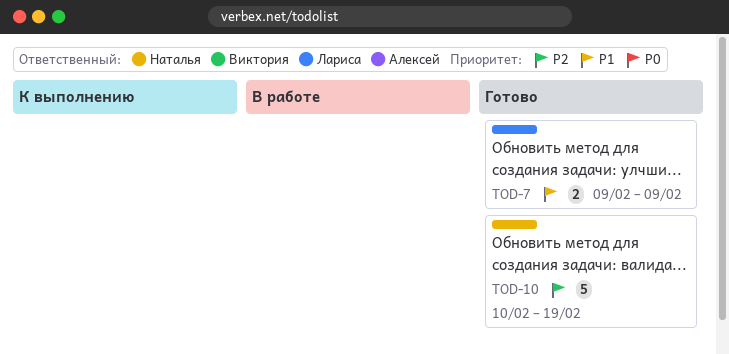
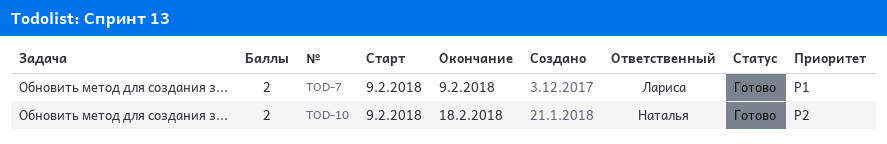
TOD-10, estimate: 5 -> 2
TOD-10, start: Feb 10 -> Feb 9
TOD-10, due: Feb 19 -> Feb 18

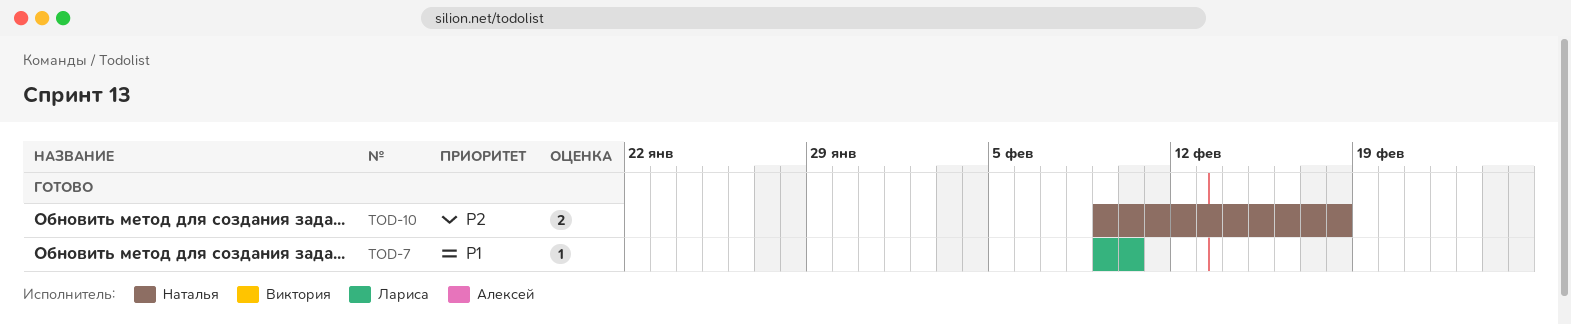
TOD-7, estimate: 2 -> 1
TOD-7, due: Feb 9 -> Feb 10

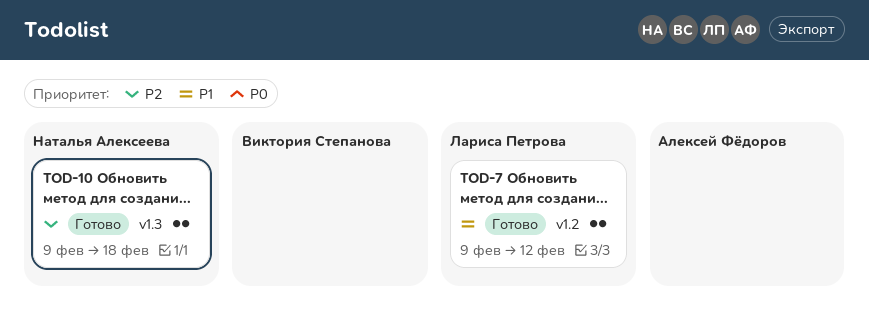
TOD-7, estimate: 1 -> 2
TOD-7, due: Feb 10 -> Feb 12

